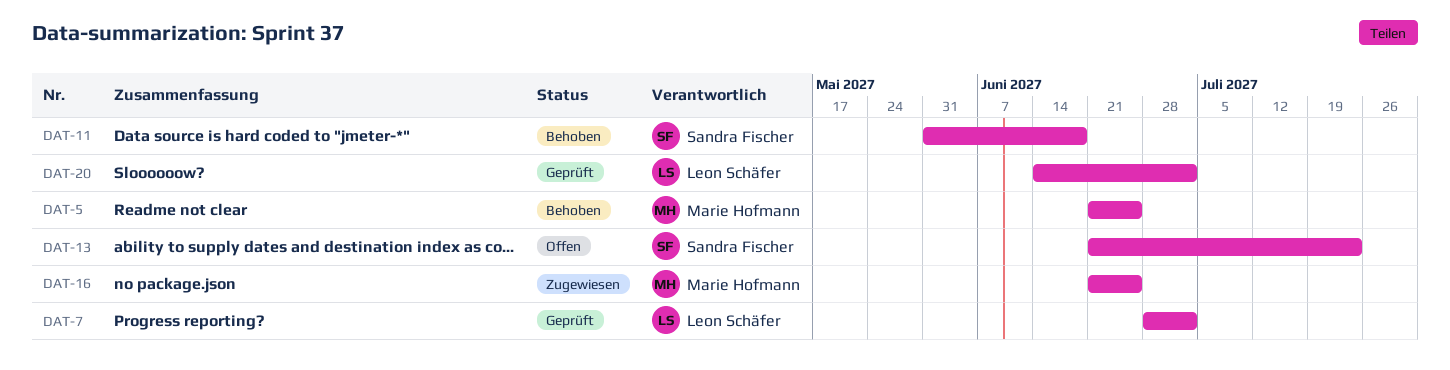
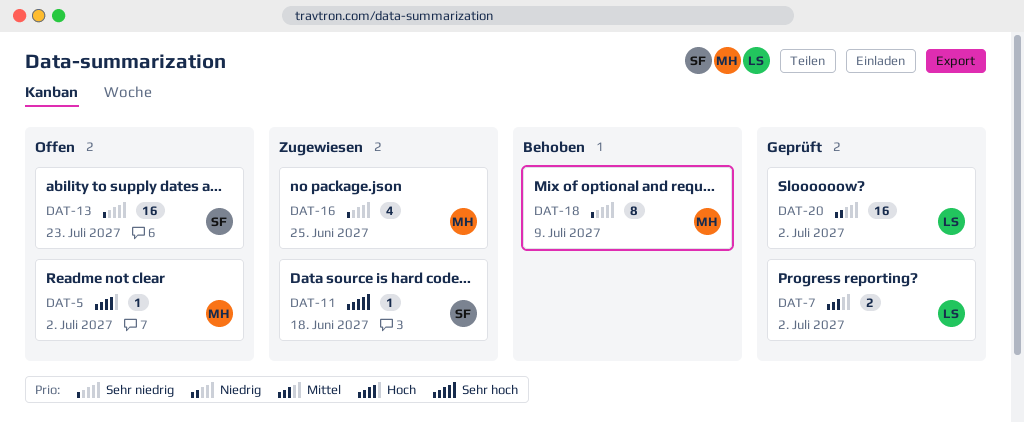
DAT-5, status: Behoben -> Offen
DAT-5, due: Jun 25 -> Jul 2
DAT-11, status: Behoben -> Zugewiesen
DAT-18: none -> present

